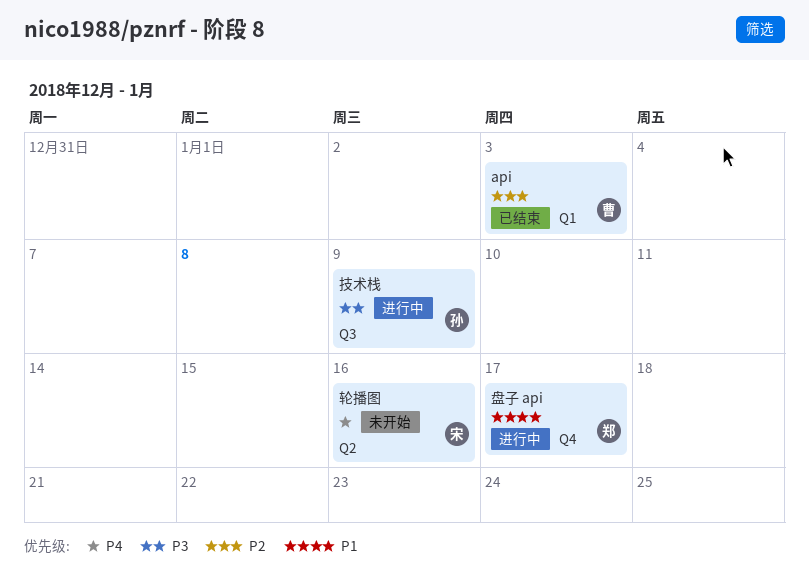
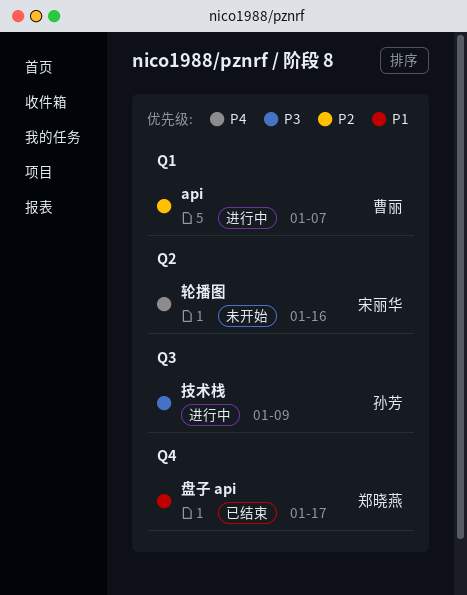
api, status: 已结束 -> 进行中
api, due: Jan 3 -> Jan 7
盘子 api, status: 进行中 -> 已结束

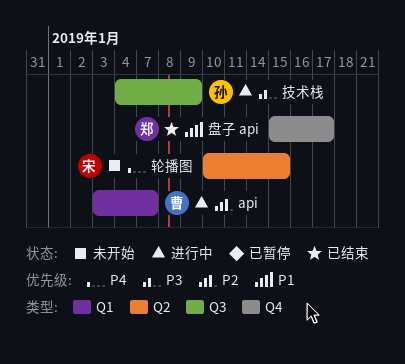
轮播图, due: Jan 16 -> Jan 15

